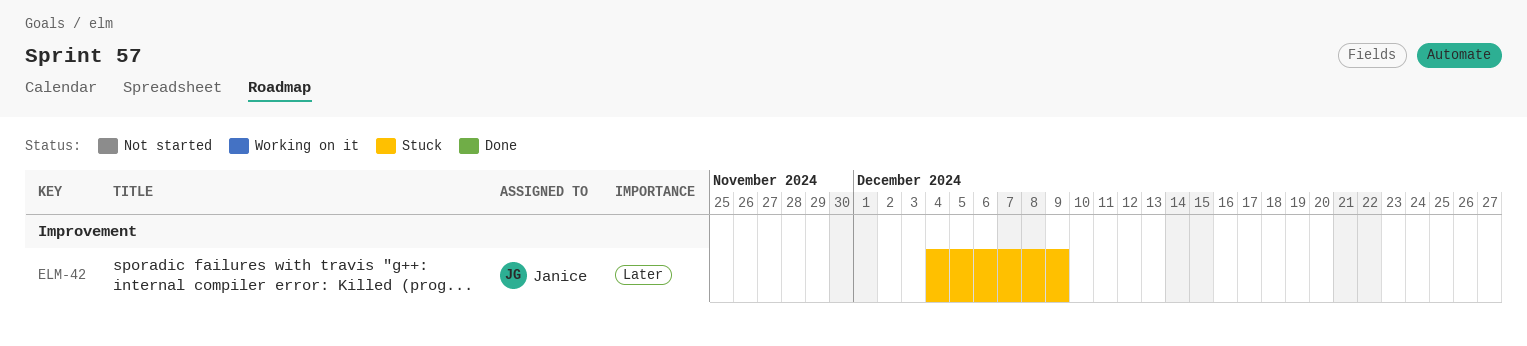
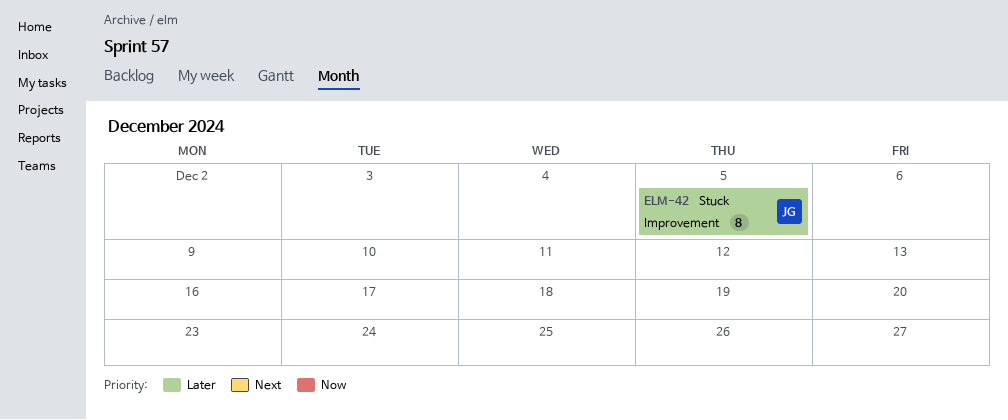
ELM-42, due: Dec 9 -> Dec 5

